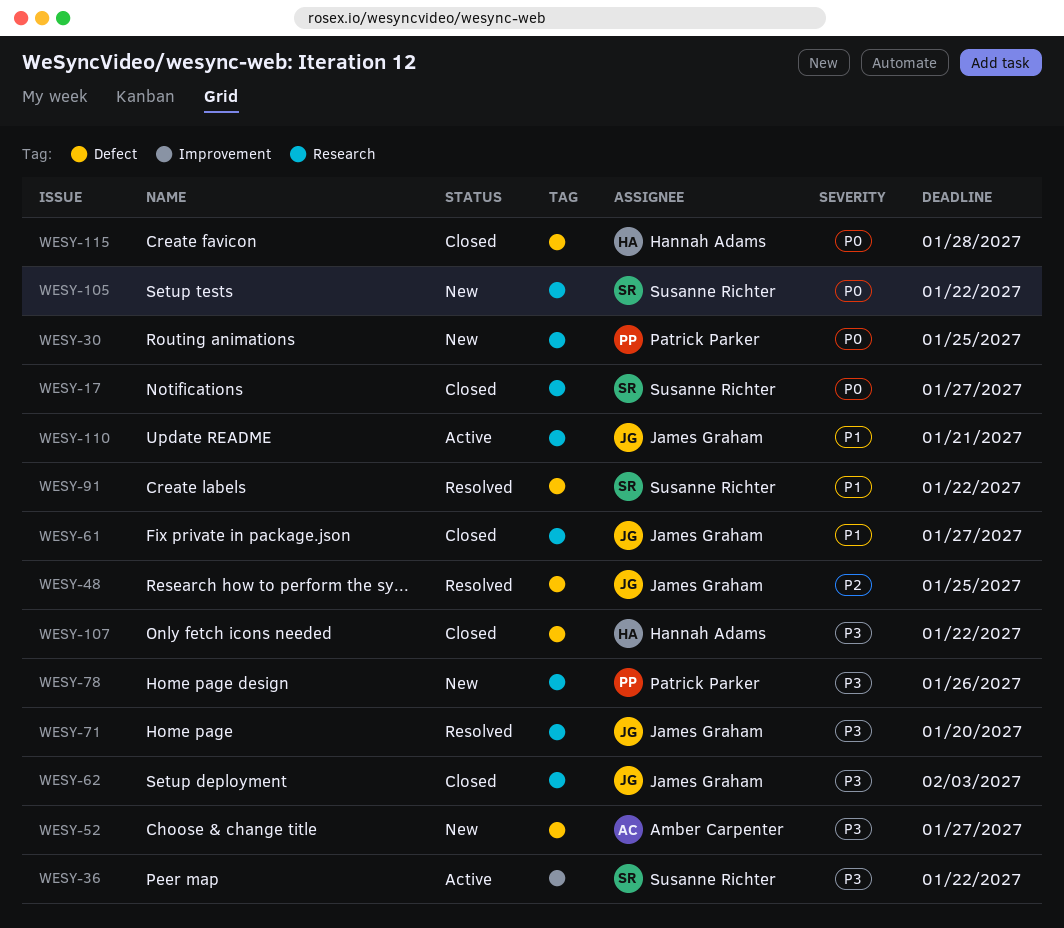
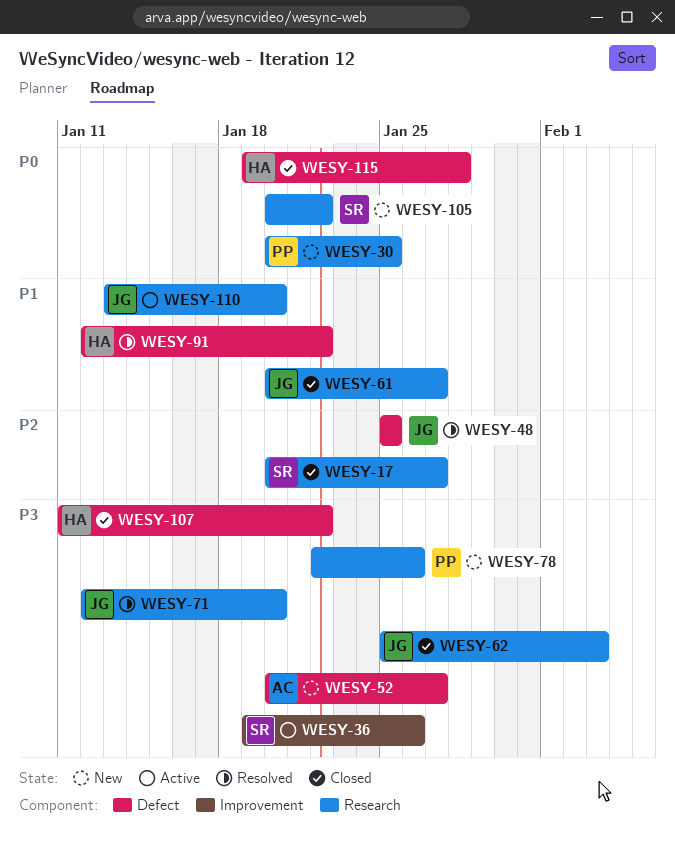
WESY-17, priority: P0 -> P2
WESY-36, due: Jan 22 -> Jan 26
WESY-91, owner: Susanne Richter -> Hannah Adams
WESY-110, due: Jan 21 -> Jan 20

